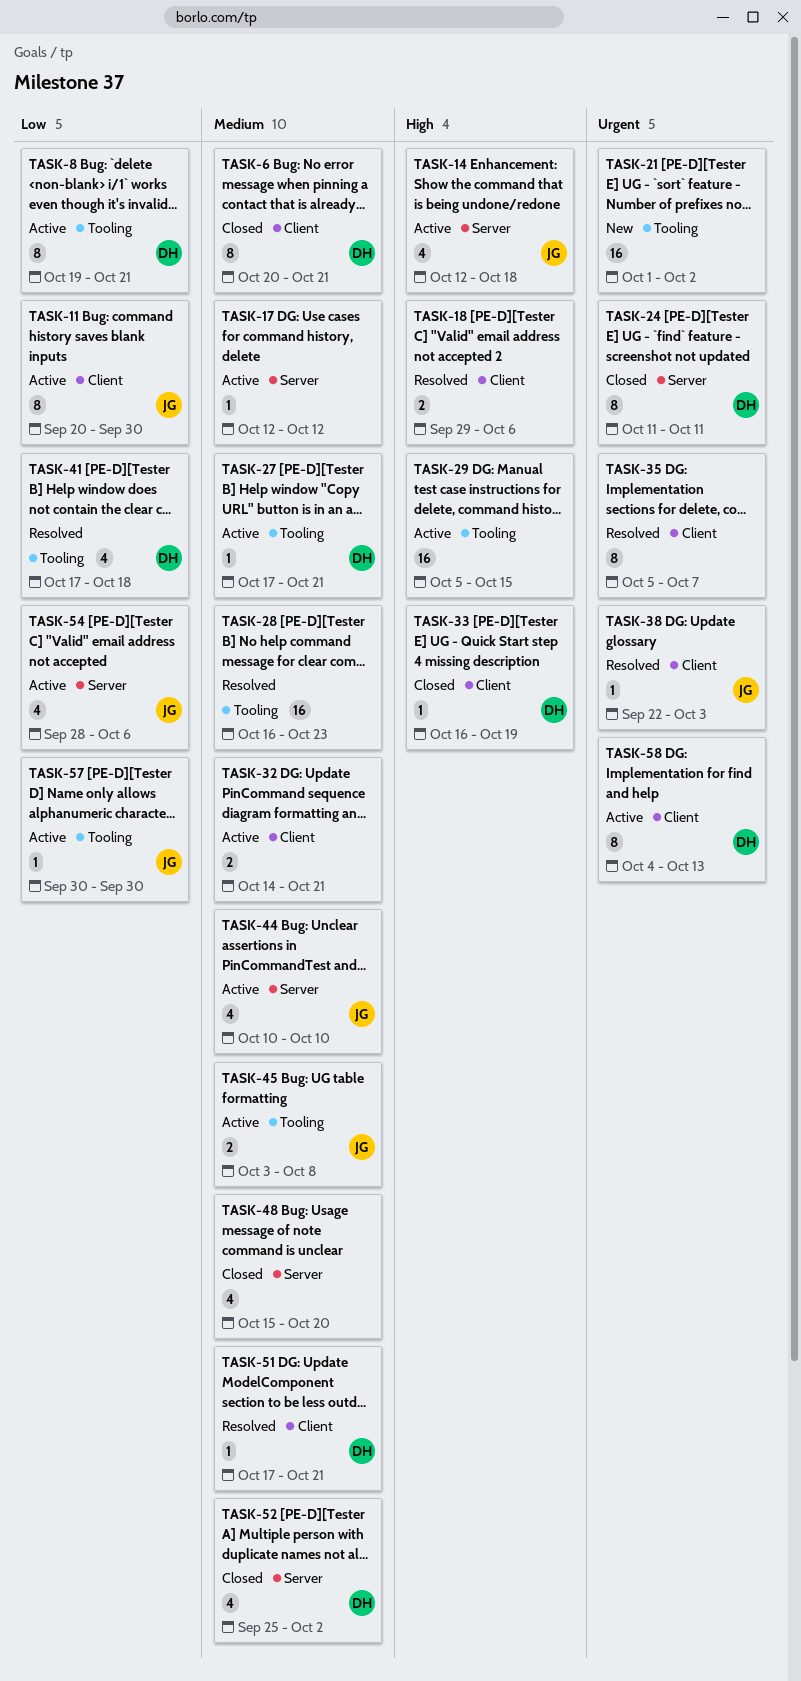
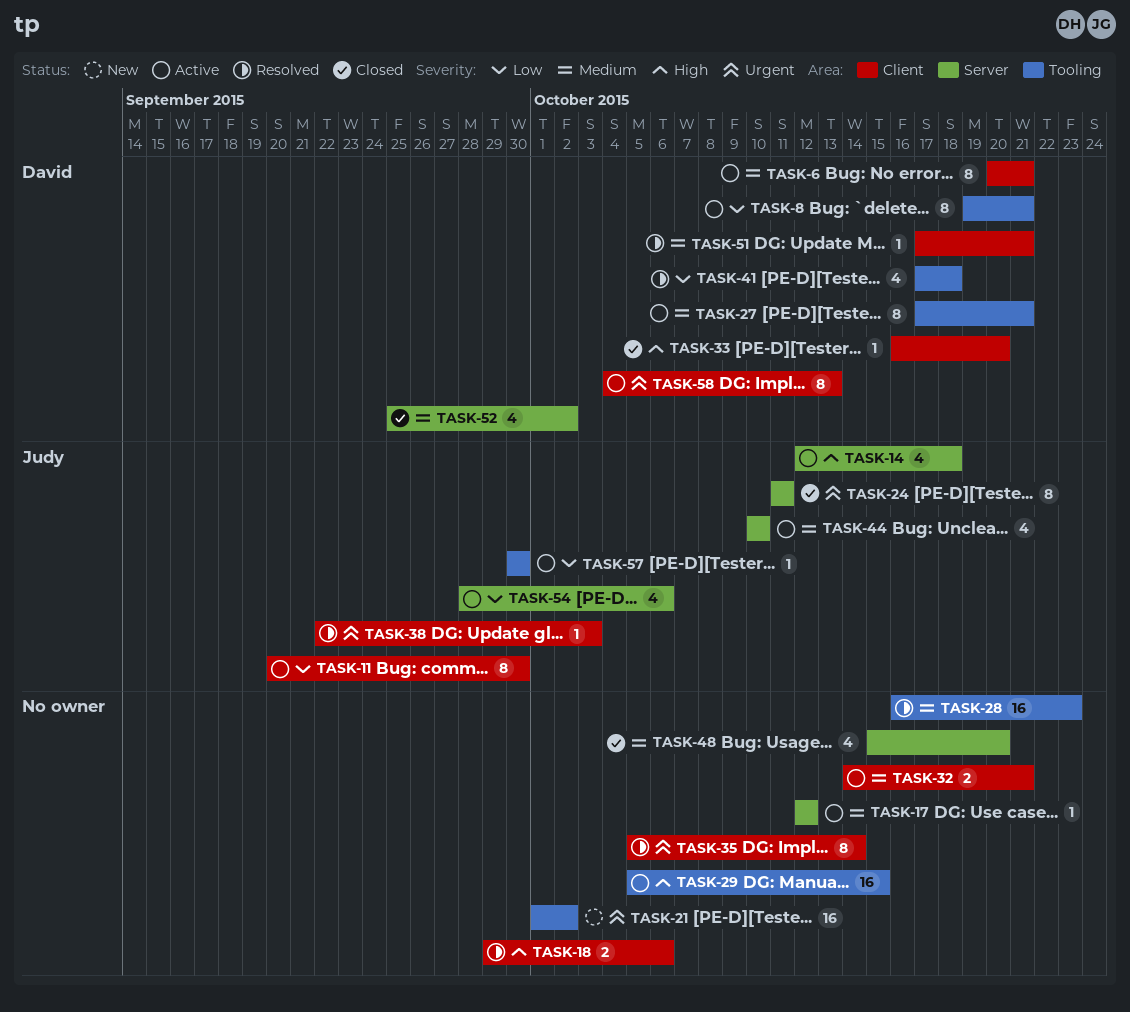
TASK-6, status: Closed -> Active
TASK-24, owner: David -> Judy
TASK-27, estimate: 1 -> 8
TASK-33, due: Oct 19 -> Oct 20
TASK-35, due: Oct 7 -> Oct 14
TASK-45: present -> none

